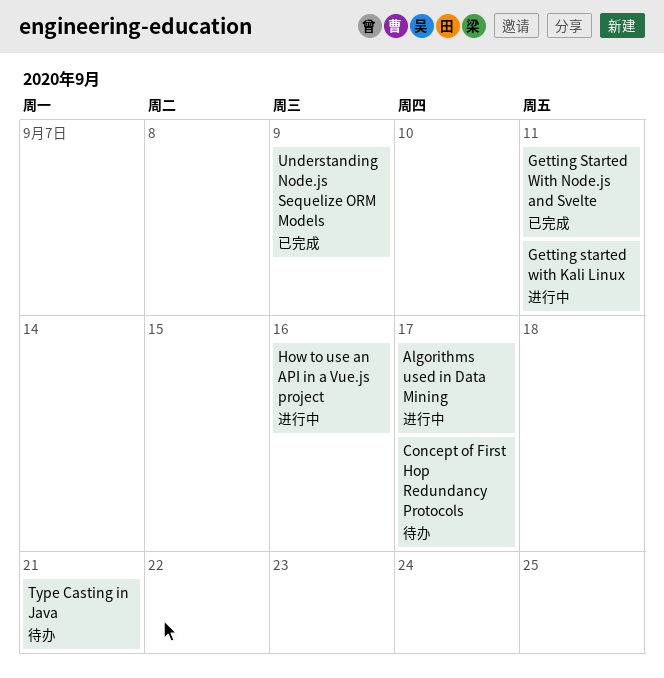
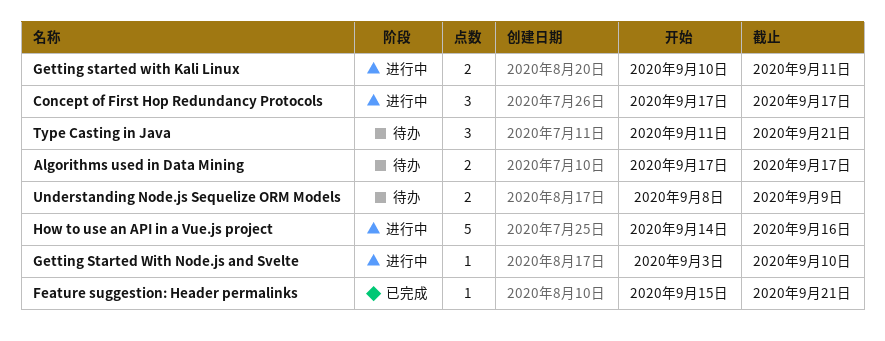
Algorithms used in Data Mining, status: 进行中 -> 待办
Concept of First Hop Redundancy Protocols, status: 待办 -> 进行中
Feature suggestion: Header permalinks: none -> present
Getting Started With Node.js and Svelte, status: 已完成 -> 进行中
Getting Started With Node.js and Svelte, due: Sep 11 -> Sep 10
Understanding Node.js Sequelize ORM Models, status: 已完成 -> 待办

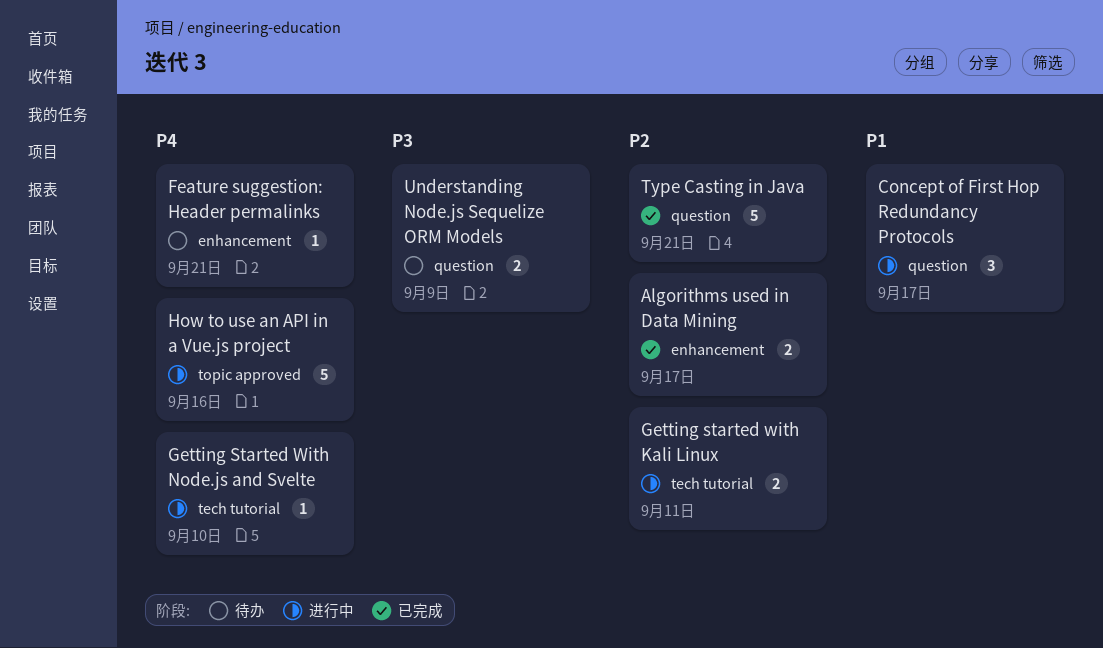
Algorithms used in Data Mining, status: 待办 -> 已完成
Feature suggestion: Header permalinks, status: 已完成 -> 待办
Type Casting in Java, status: 待办 -> 已完成
Type Casting in Java, estimate: 3 -> 5

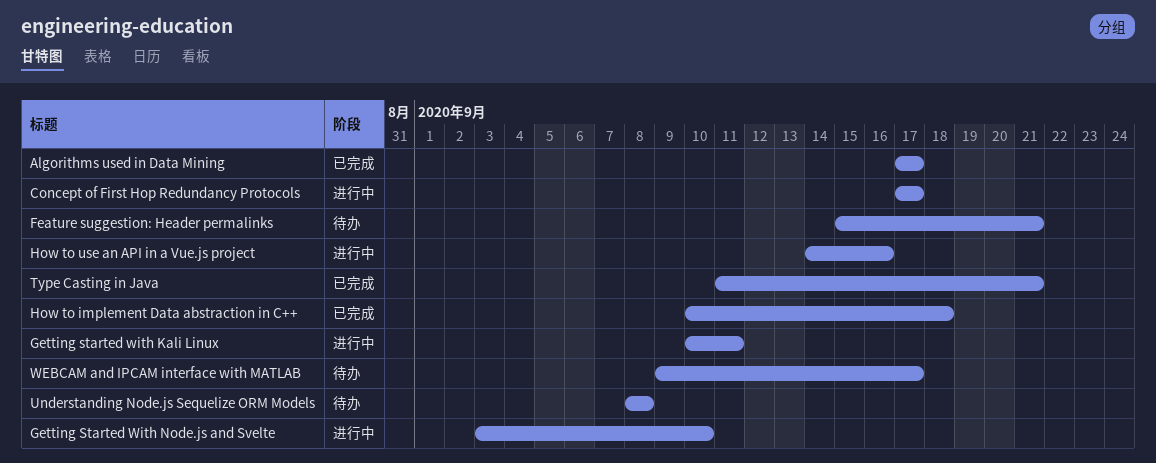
How to implement Data abstraction in C++: none -> present
Understanding Node.js Sequelize ORM Models, due: Sep 9 -> Sep 8
WEBCAM and IPCAM interface with MATLAB: none -> present

